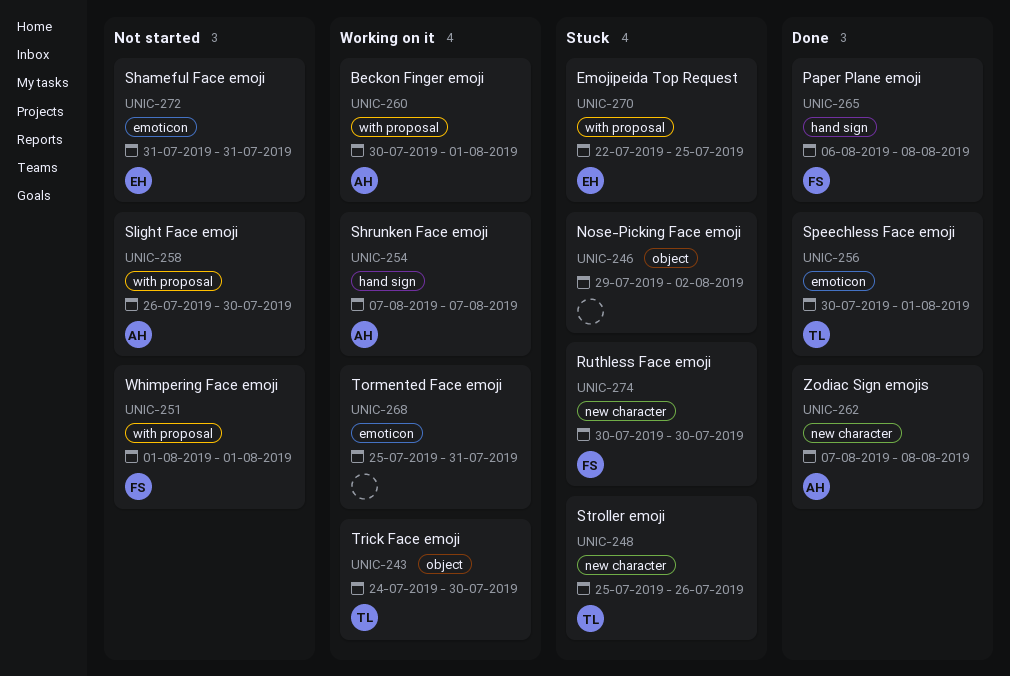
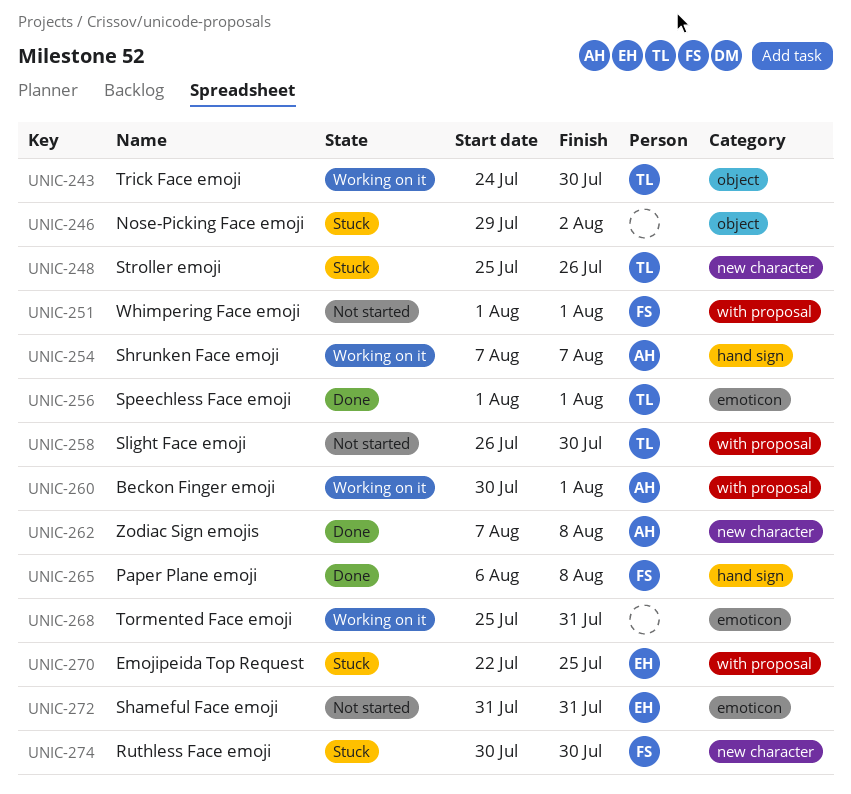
UNIC-256, start: Jul 30 -> Aug 1
UNIC-258, owner: AH -> TL

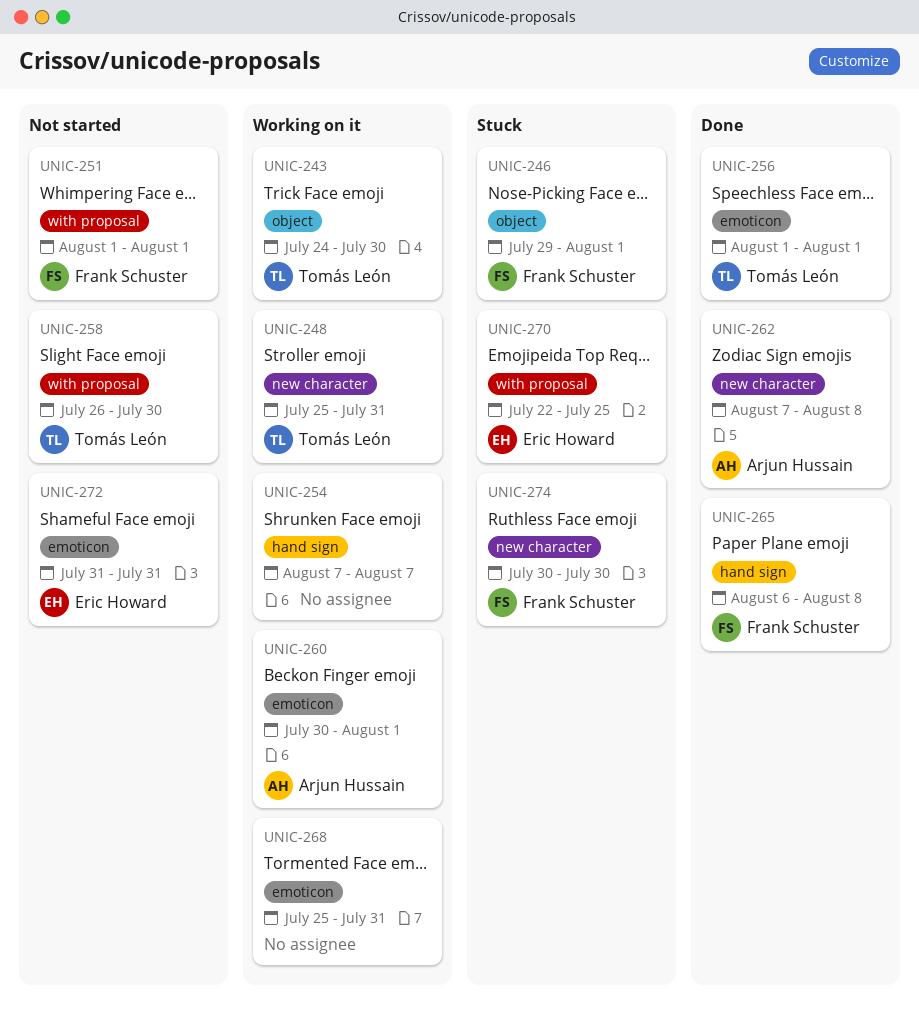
UNIC-246, owner: none -> Frank Schuster
UNIC-246, due: Aug 2 -> Aug 1
UNIC-248, status: Stuck -> Working on it
UNIC-248, due: Jul 26 -> Jul 31
UNIC-254, owner: Arjun Hussain -> none
UNIC-260, label: with proposal -> emoticon

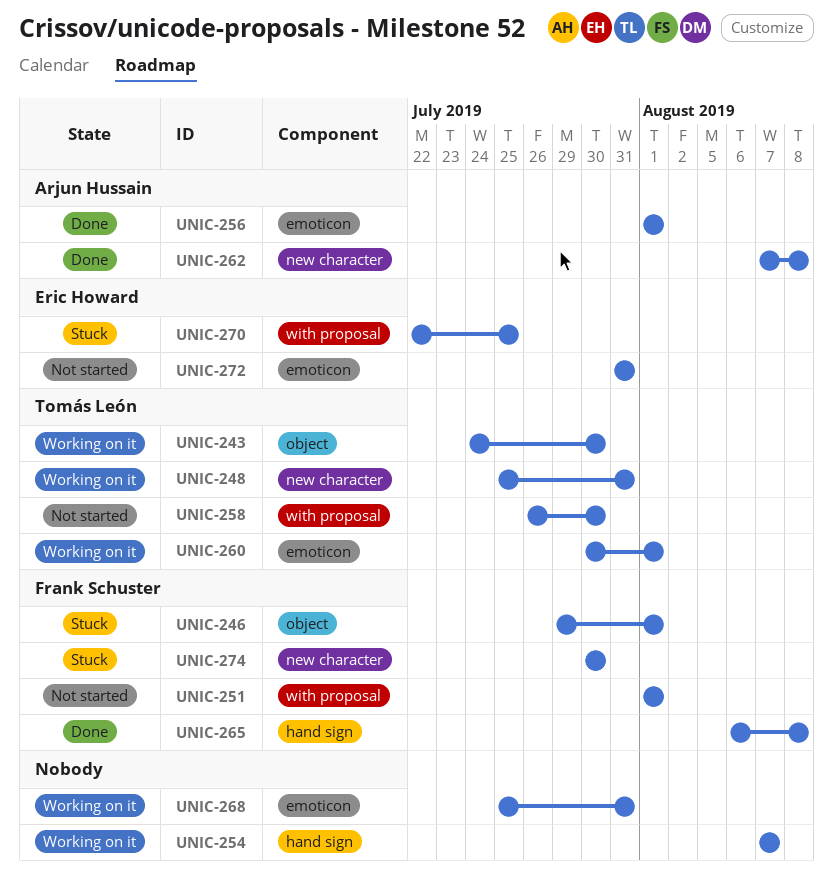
UNIC-256, owner: Tomás León -> Arjun Hussain
UNIC-260, owner: Arjun Hussain -> Tomás León

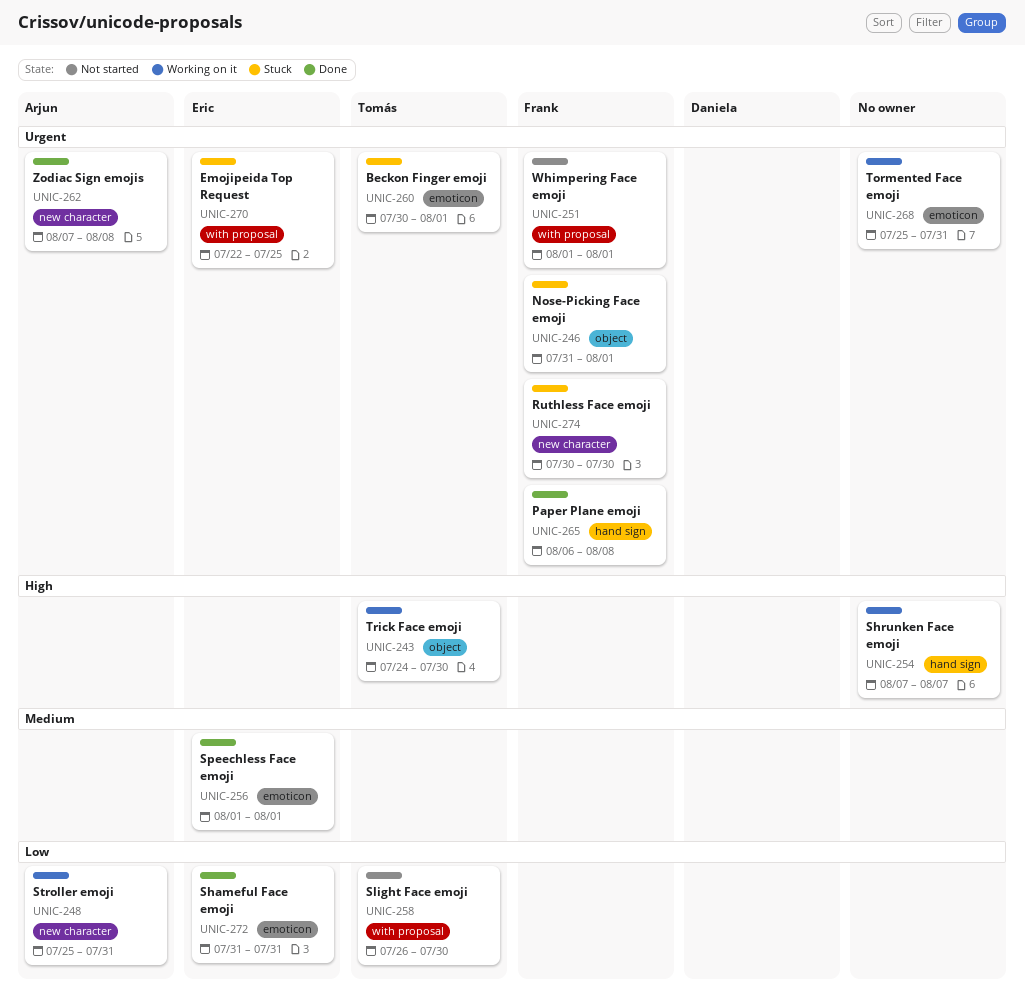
UNIC-246, start: Jul 29 -> Jul 31
UNIC-248, owner: Tomás León -> Arjun Hussain
UNIC-256, owner: Arjun Hussain -> Eric Howard
UNIC-260, status: Working on it -> Stuck
UNIC-272, status: Not started -> Done

